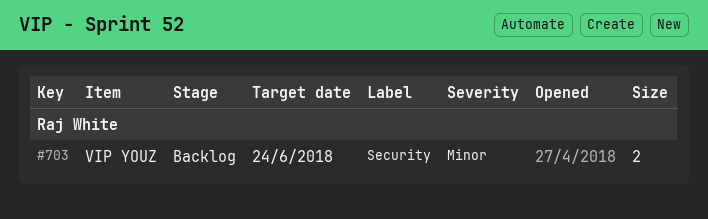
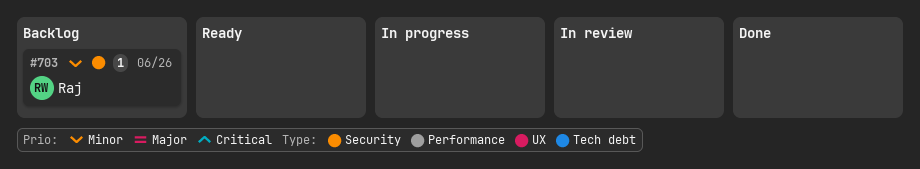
#703, estimate: 2 -> 1
#703, due: Jun 24 -> Jun 26

